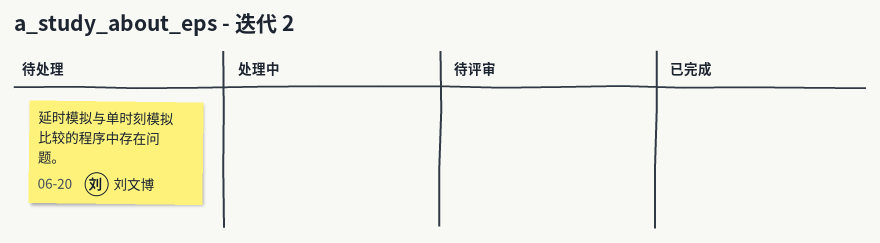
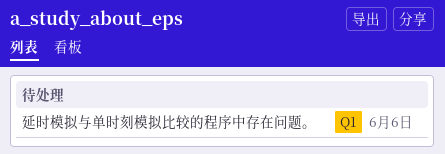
延时模拟与单时刻模拟比较的程序中存在问题。, due: Jun 20 -> Jun 6

